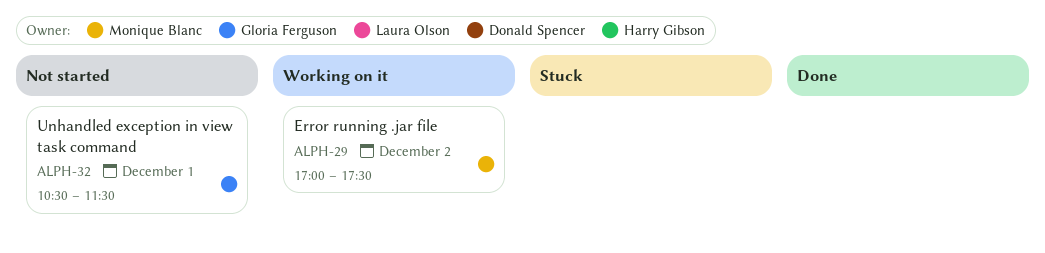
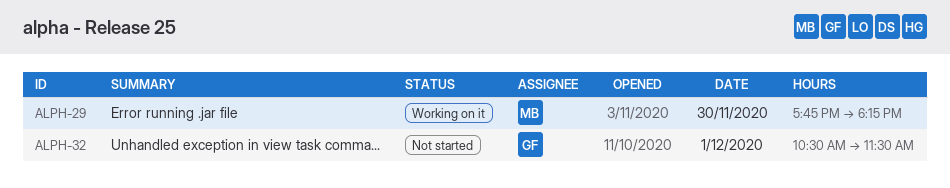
ALPH-29, day: Dec 2 -> Nov 30
ALPH-29, begins: 17:00 -> 17:45
ALPH-29, ends: 17:30 -> 18:15

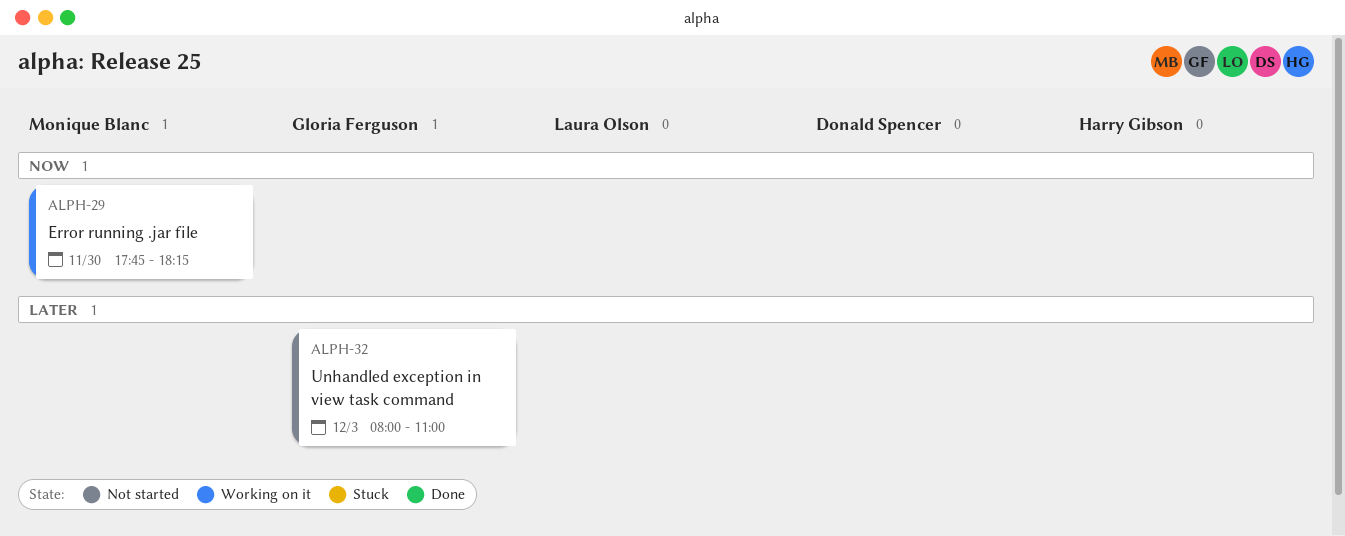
ALPH-32, day: Dec 1 -> Dec 3
ALPH-32, begins: 10:30 -> 08:00
ALPH-32, ends: 11:30 -> 11:00

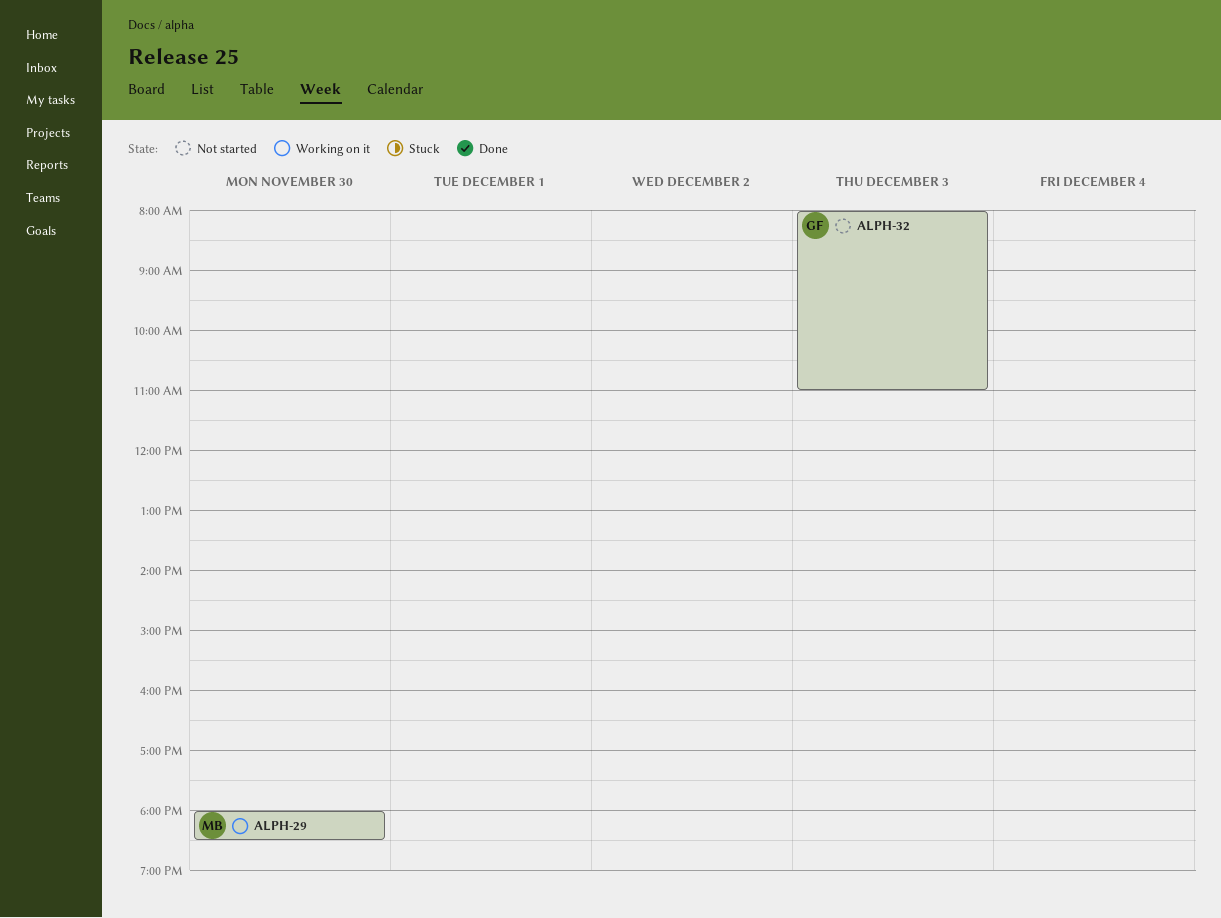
ALPH-29, begins: 17:45 -> 18:00
ALPH-29, ends: 18:15 -> 18:30

